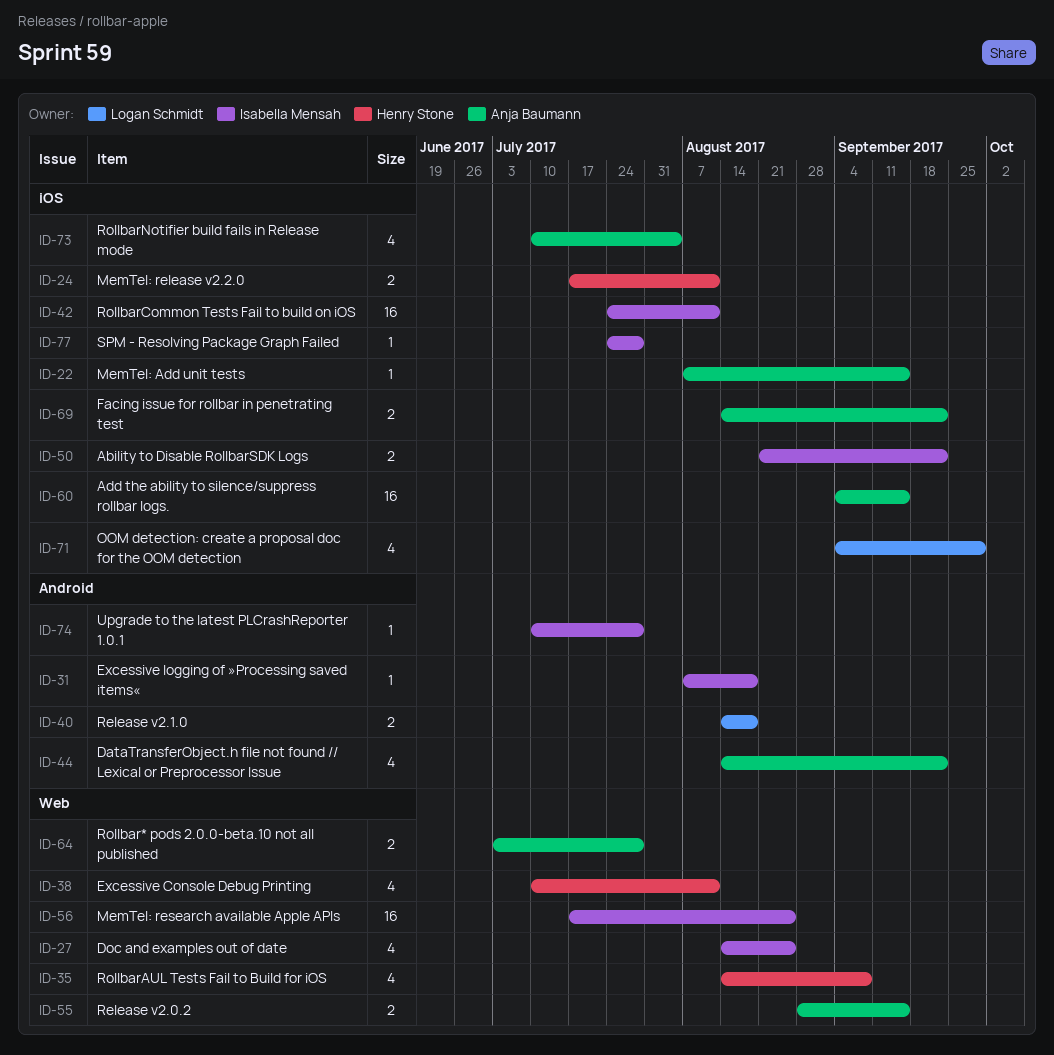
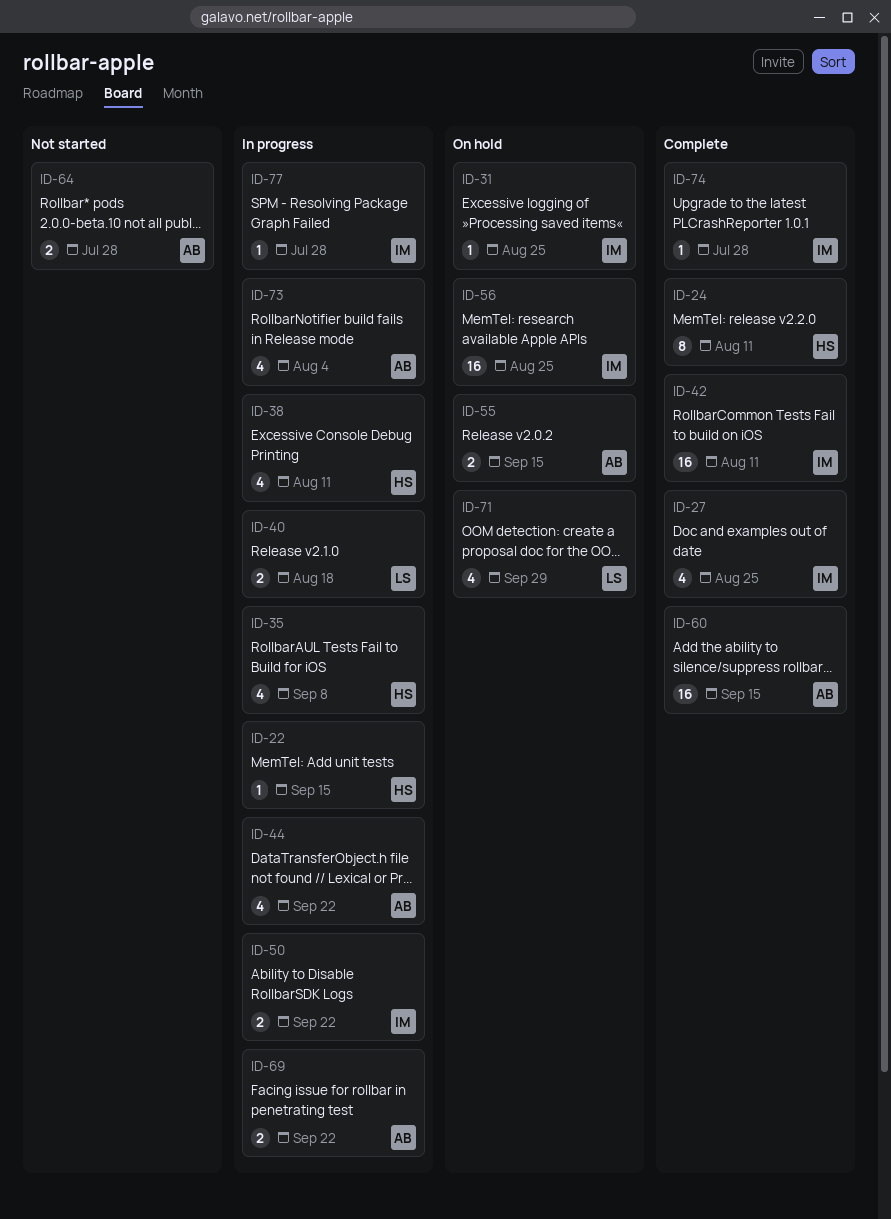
ID-22, owner: Anja Baumann -> Henry Stone
ID-24, estimate: 2 -> 8
ID-31, due: Aug 18 -> Aug 25

